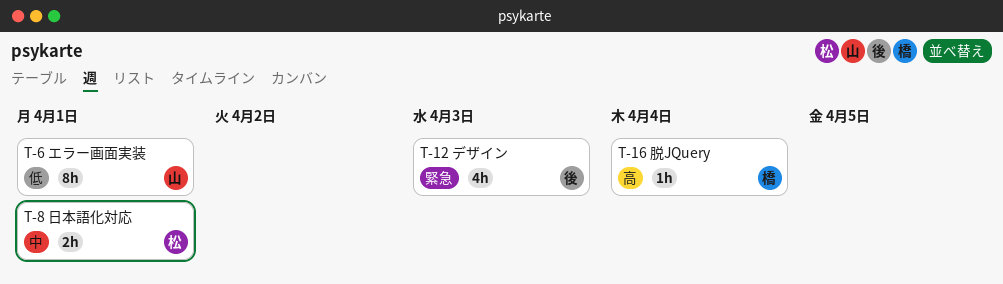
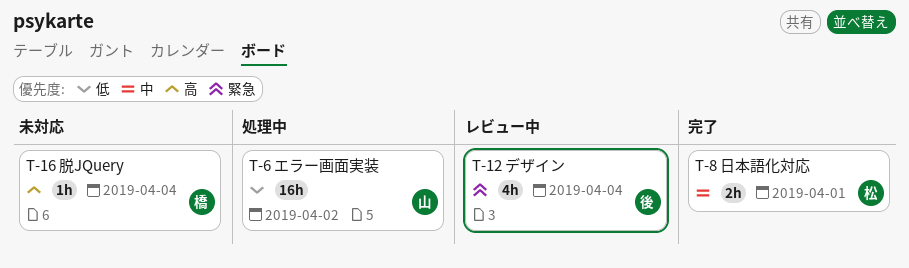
T-6, estimate: 8h -> 16h
T-6, due: Apr 1 -> Apr 2
T-12, due: Apr 3 -> Apr 4

